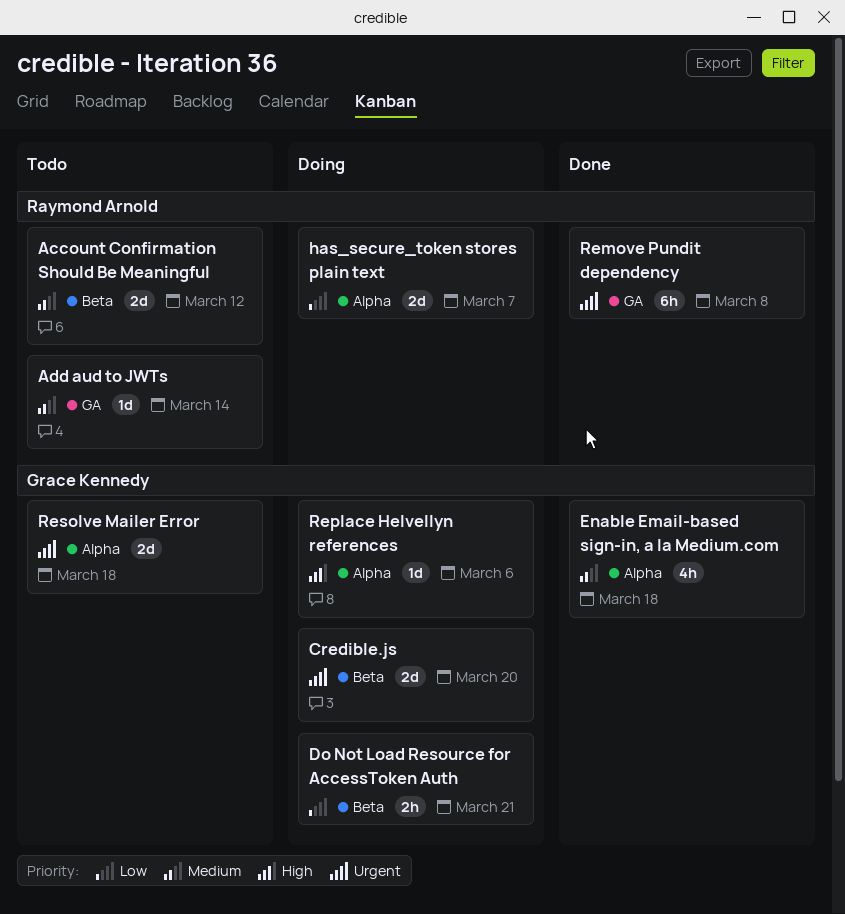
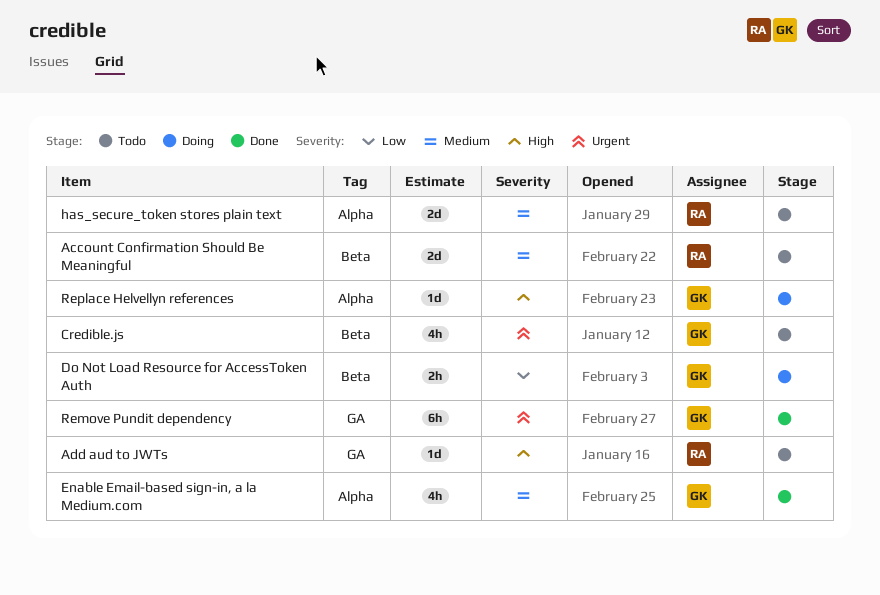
Add aud to JWTs, priority: Medium -> High
Credible.js, status: Doing -> Todo
Credible.js, estimate: 2d -> 4h
has_secure_token stores plain text, status: Doing -> Todo
has_secure_token stores plain text, priority: Low -> Medium
Remove Pundit dependency, owner: Raymond Arnold -> Grace Kennedy
Resolve Mailer Error: present -> none

